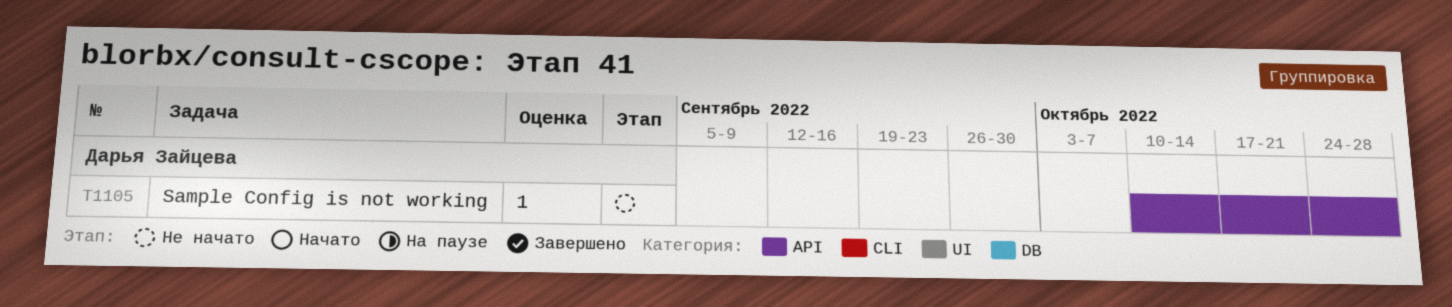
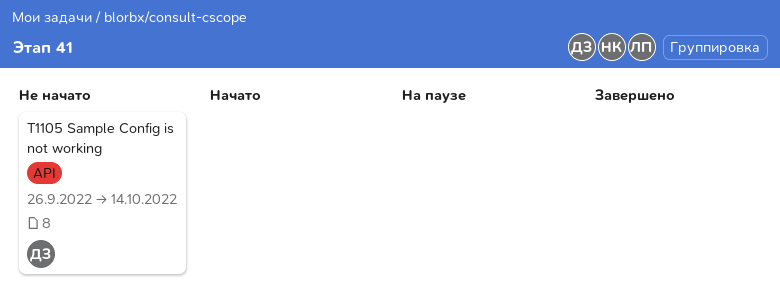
T1105, start: Oct 10 -> Sep 26
T1105, due: Oct 28 -> Oct 14

